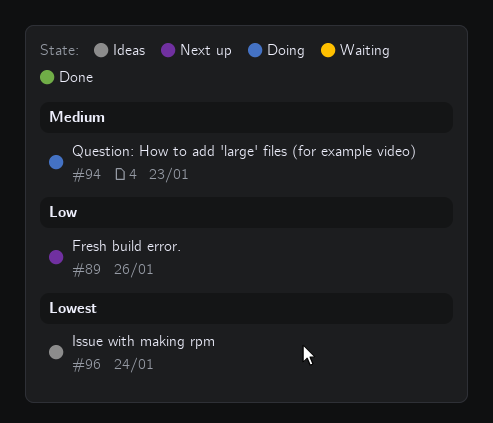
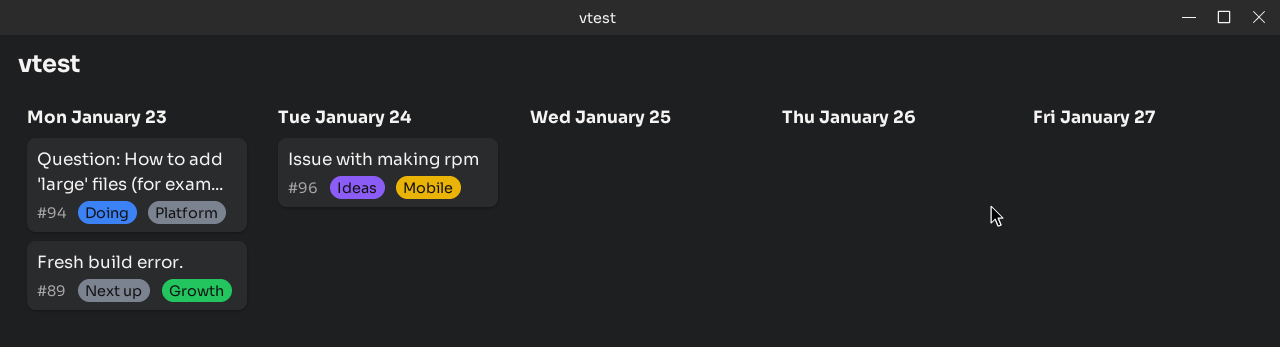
#89, due: Jan 26 -> Jan 23

